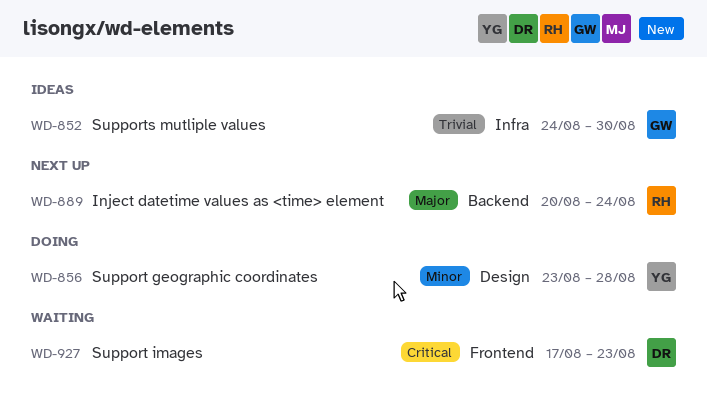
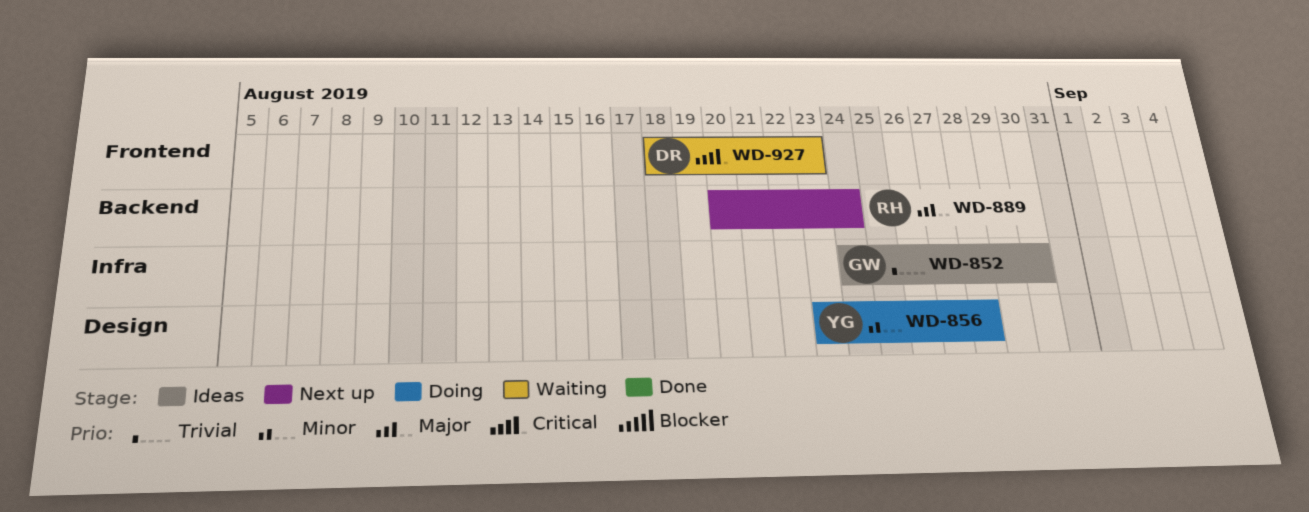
WD-927, start: Aug 17 -> Aug 18

